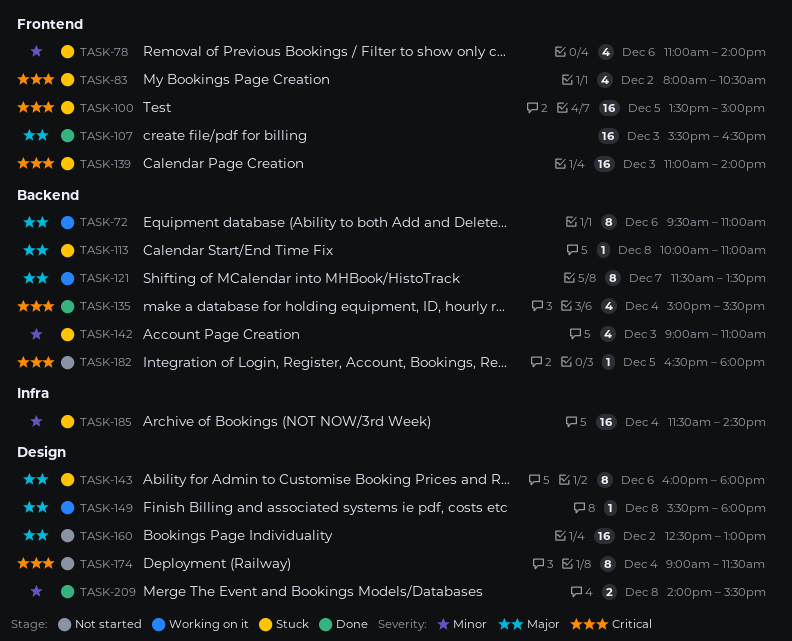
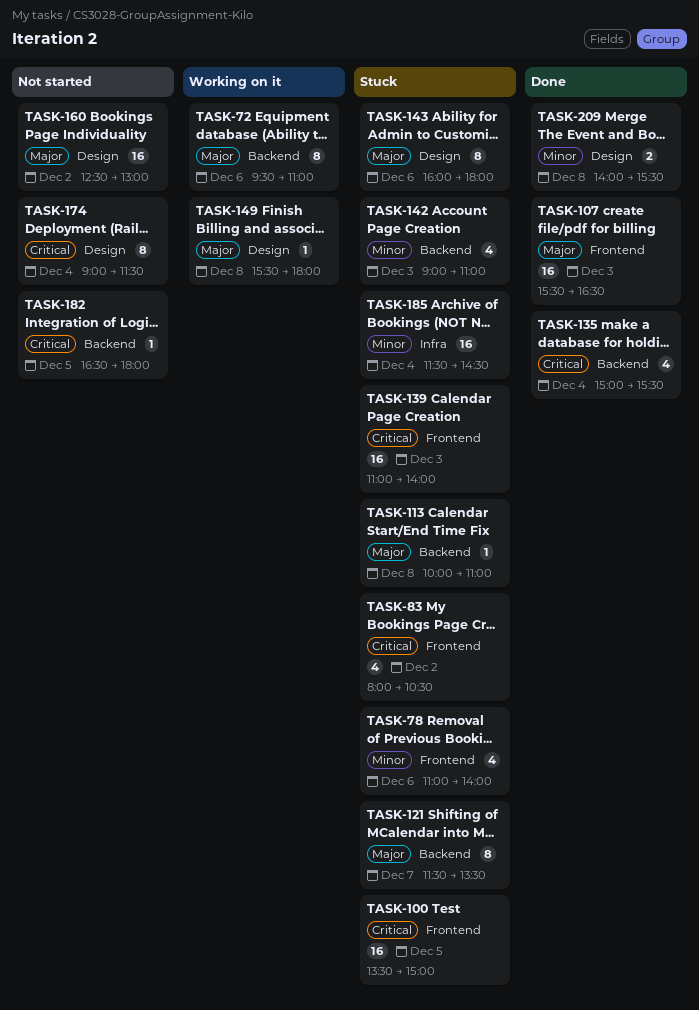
TASK-121, status: Working on it -> Stuck

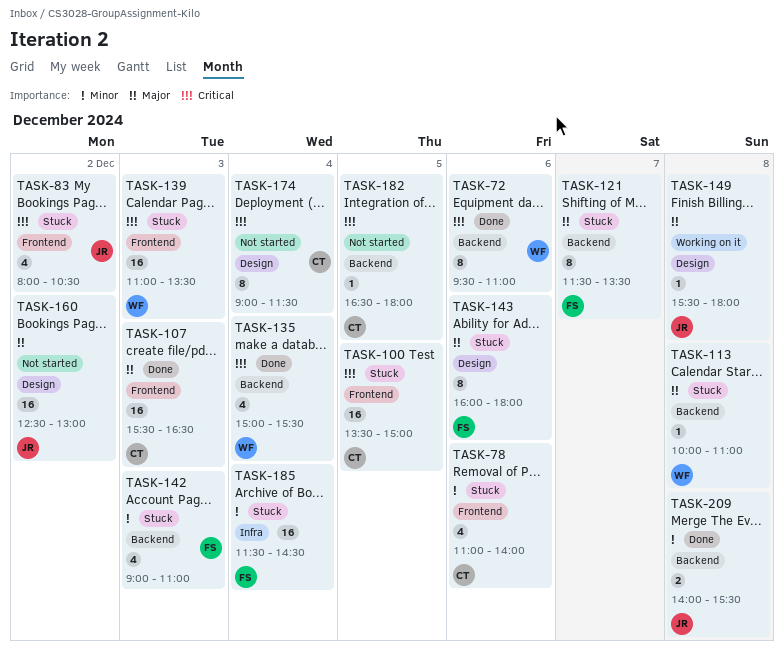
TASK-72, status: Working on it -> Done
TASK-72, priority: Major -> Critical
TASK-139, ends: 14:00 -> 13:30
TASK-209, label: Design -> Backend

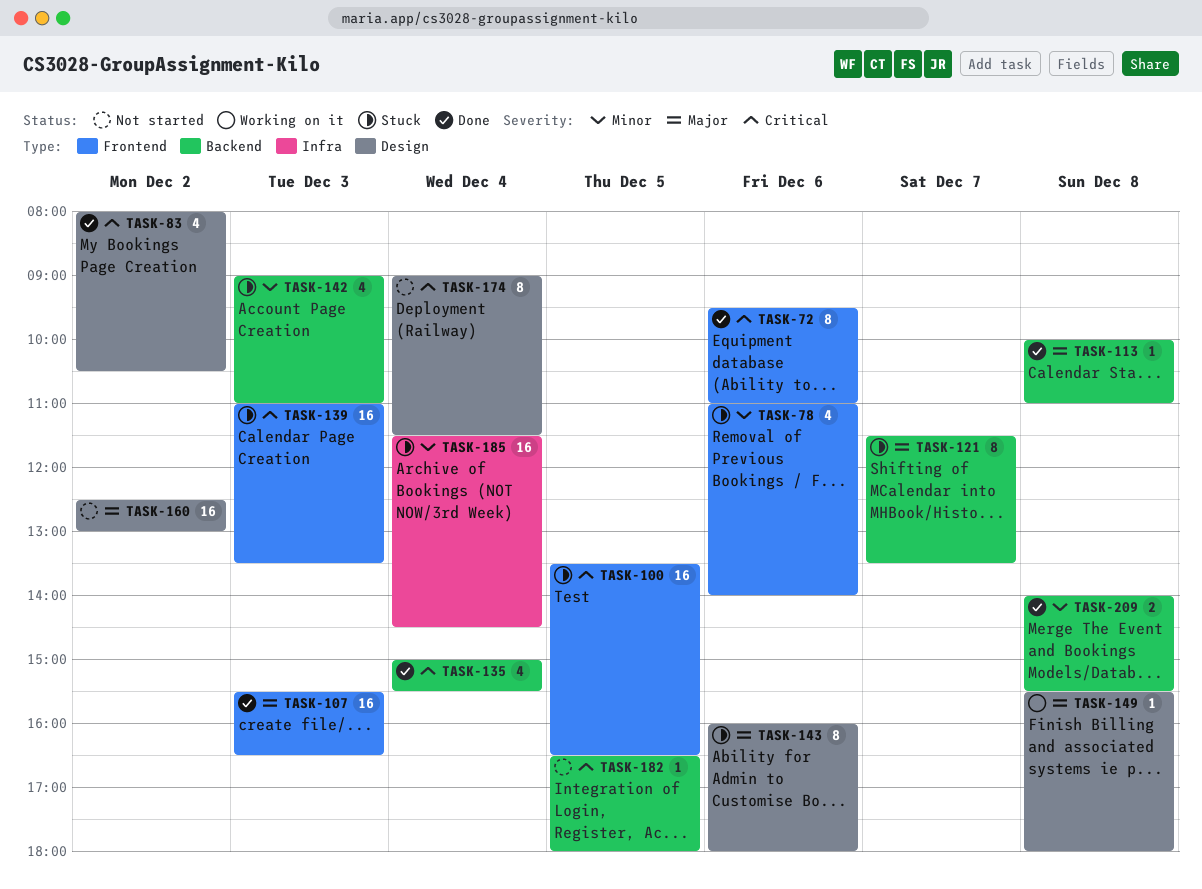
TASK-72, label: Backend -> Frontend
TASK-83, status: Stuck -> Done
TASK-83, label: Frontend -> Design
TASK-100, ends: 15:00 -> 16:30
TASK-113, status: Stuck -> Done

